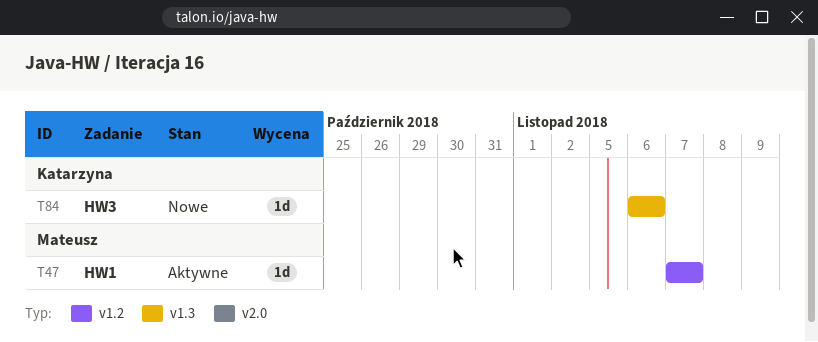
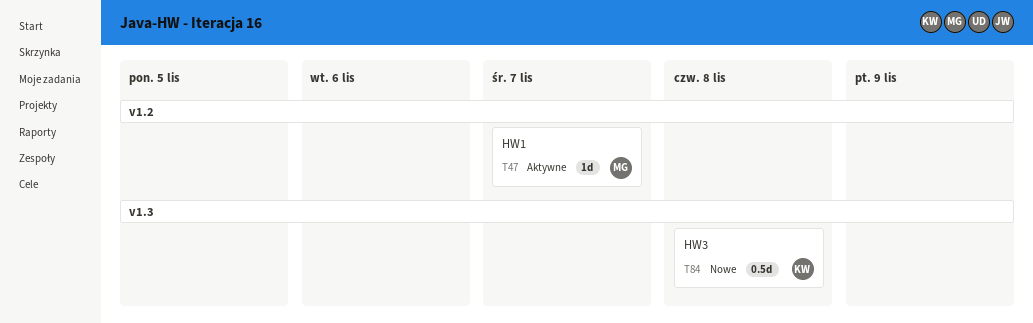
T84, estimate: 1d -> 0.5d
T84, due: Nov 6 -> Nov 8

